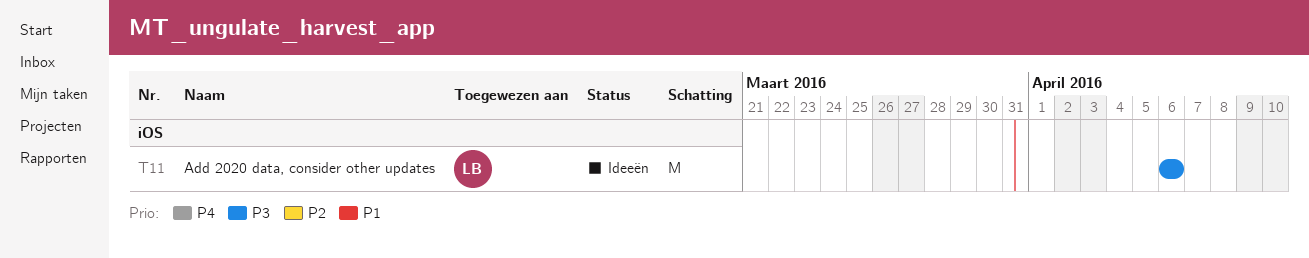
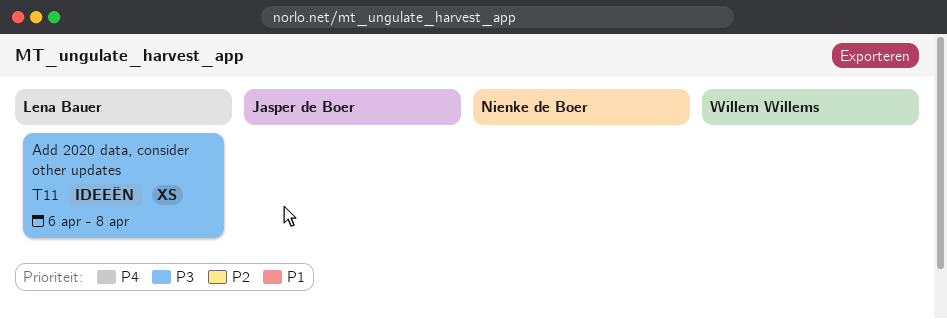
T11, estimate: M -> XS
T11, due: Apr 6 -> Apr 8

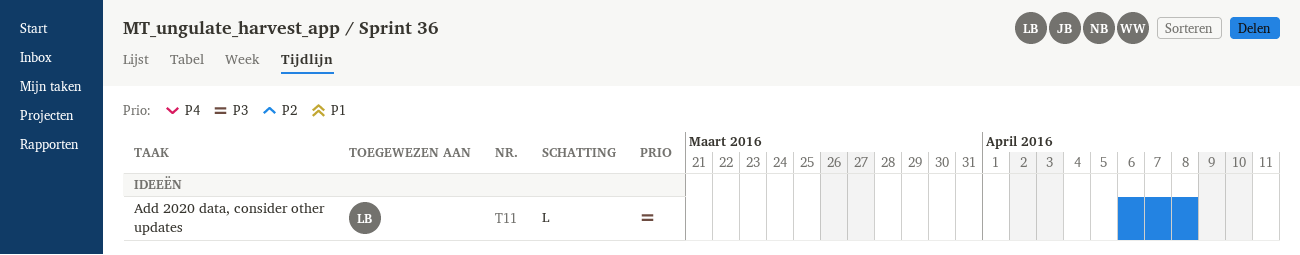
T11, estimate: XS -> L

